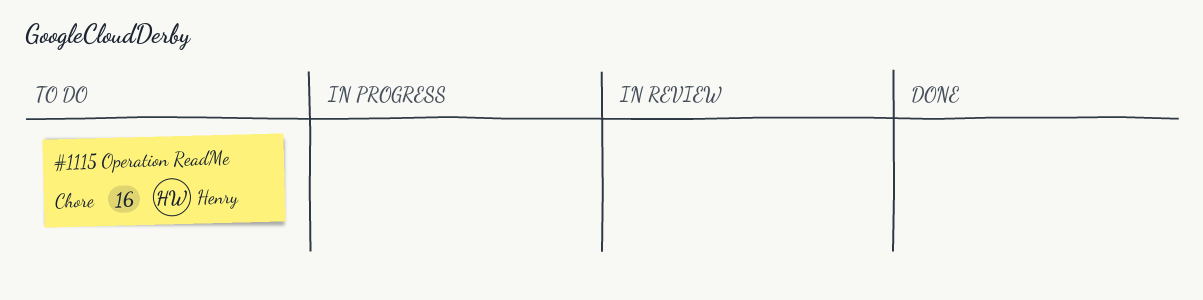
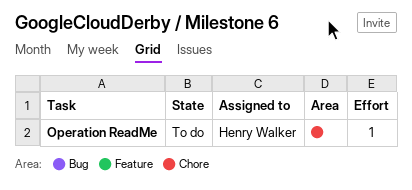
Operation ReadMe, estimate: 16 -> 1

